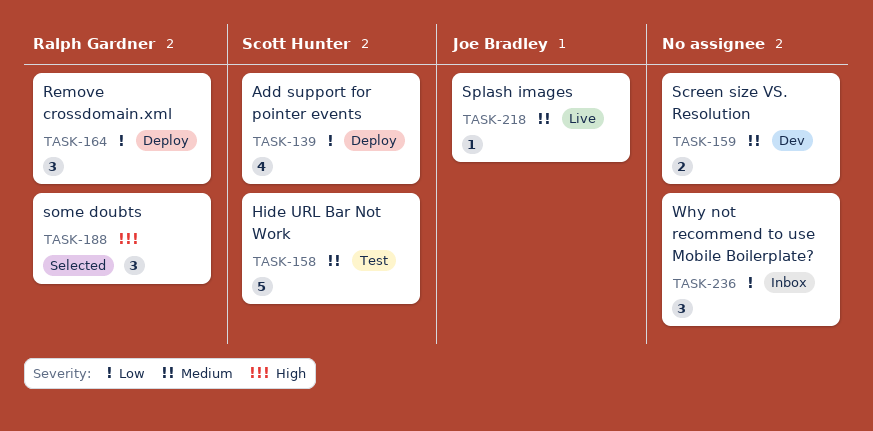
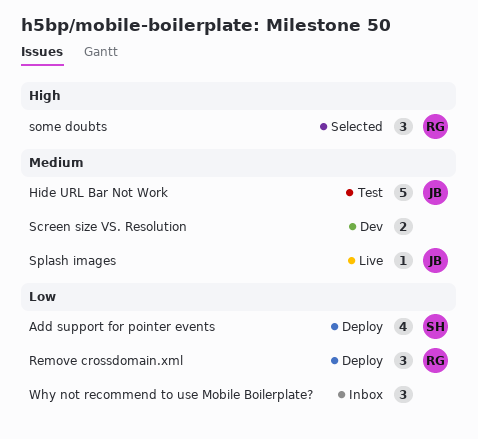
Hide URL Bar Not Work, owner: Scott Hunter -> Joe Bradley

